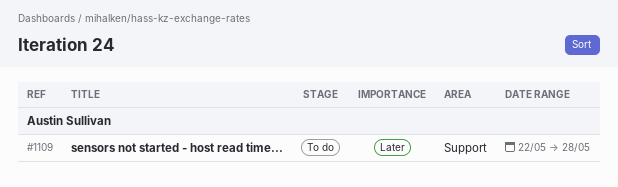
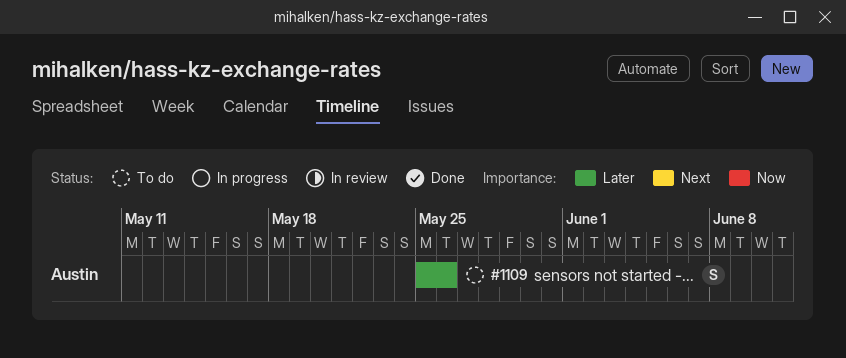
#1109, start: May 22 -> May 25
#1109, due: May 28 -> May 26

